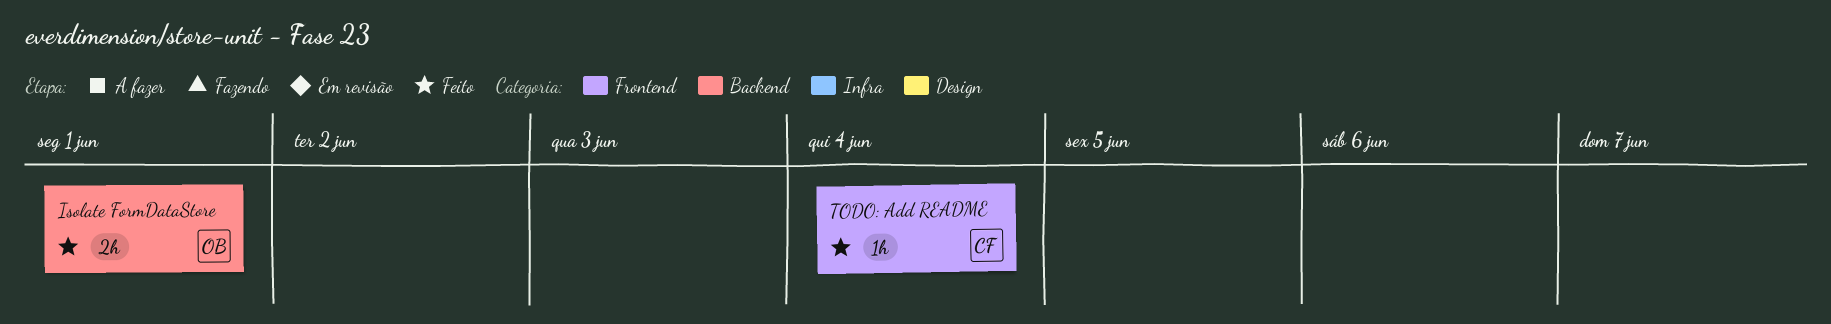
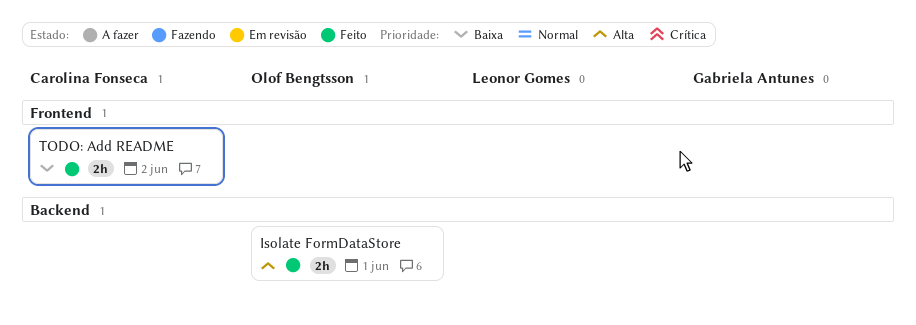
TODO: Add README, estimate: 1h -> 2h
TODO: Add README, due: Jun 4 -> Jun 2

